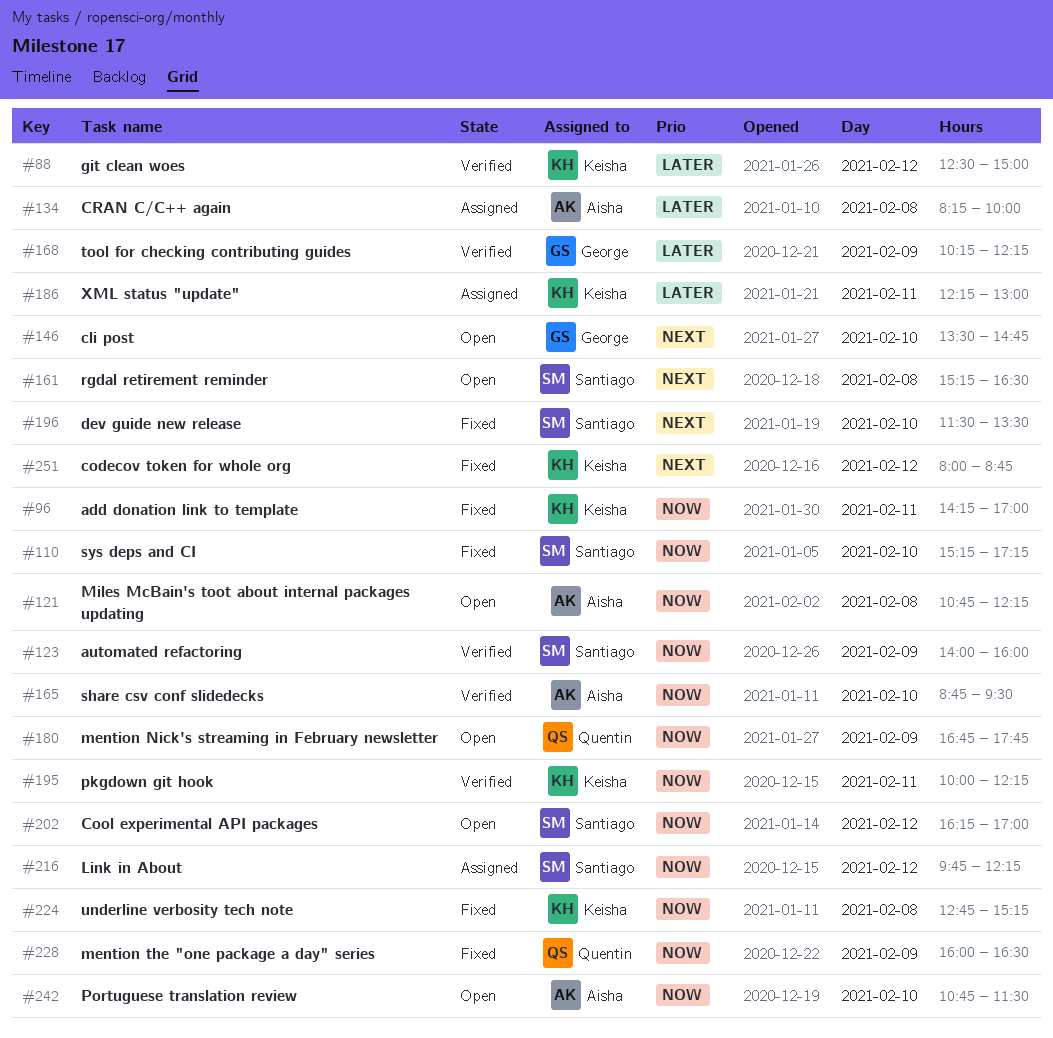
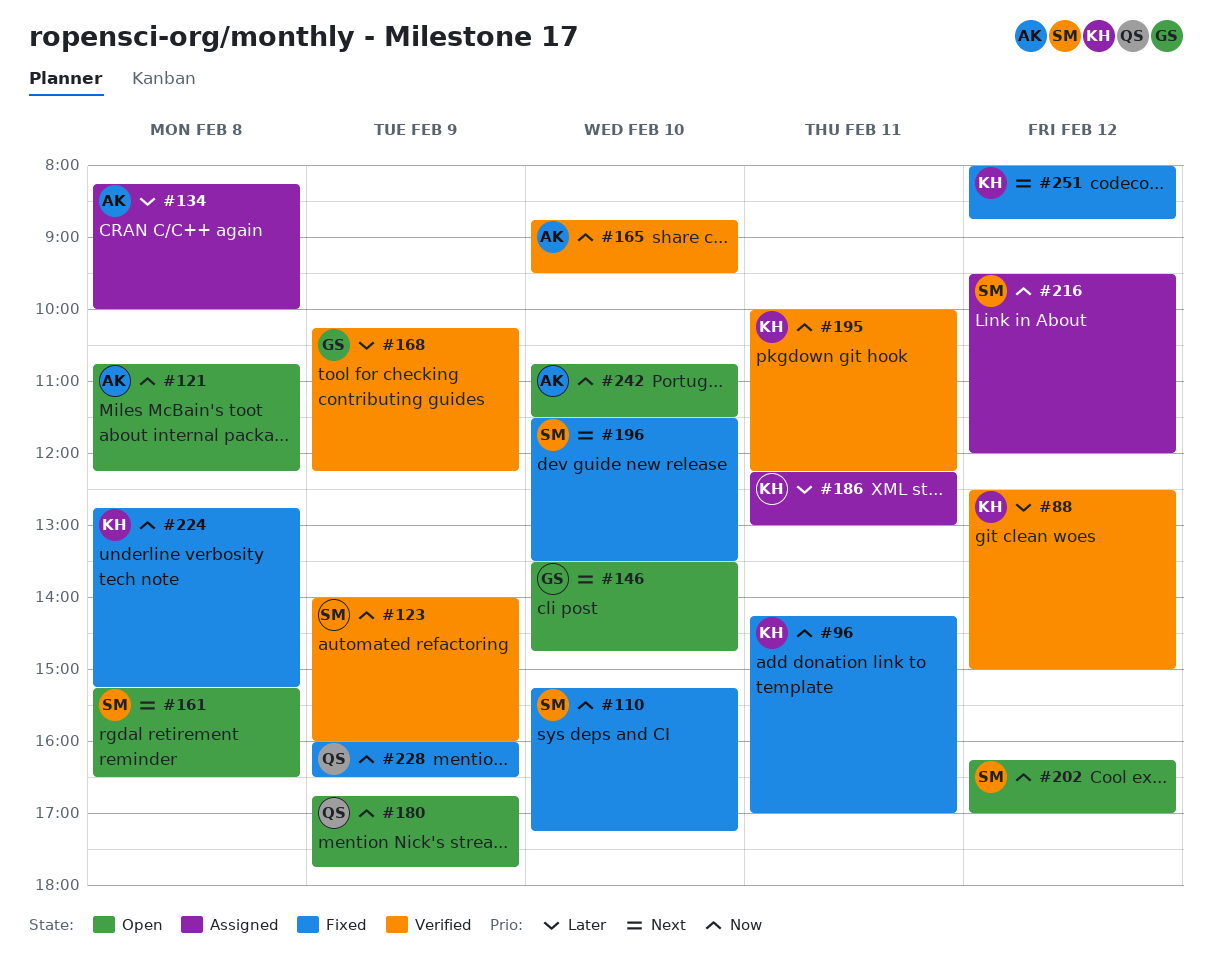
#216, begins: 09:45 -> 09:30
#216, ends: 12:15 -> 12:00

